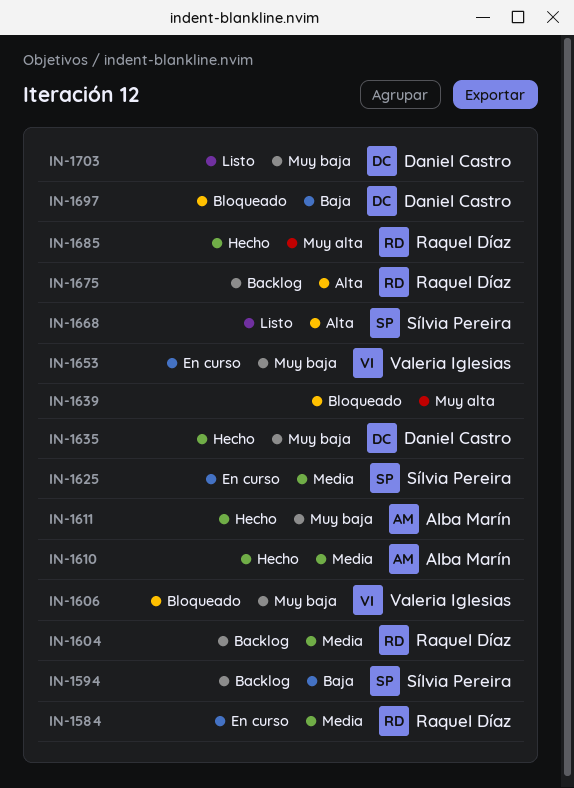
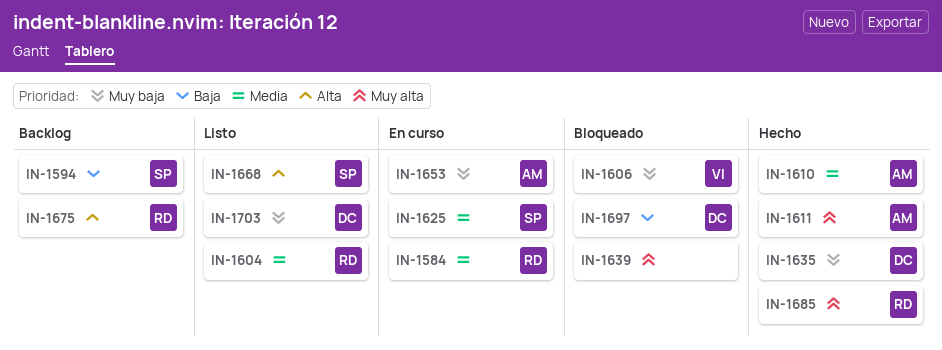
IN-1604, status: Backlog -> Listo
IN-1611, priority: Muy baja -> Muy alta
IN-1653, owner: Valeria Iglesias -> Alba Marín

